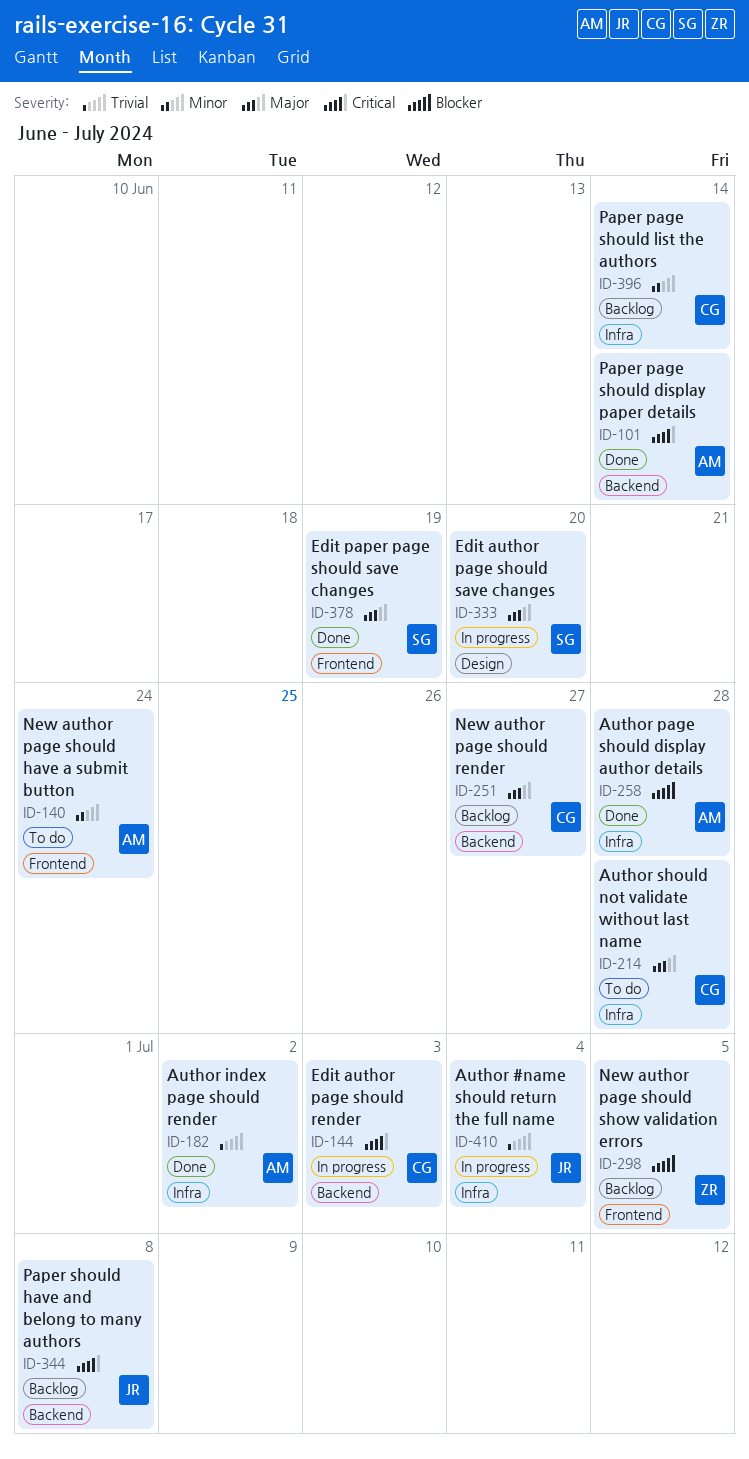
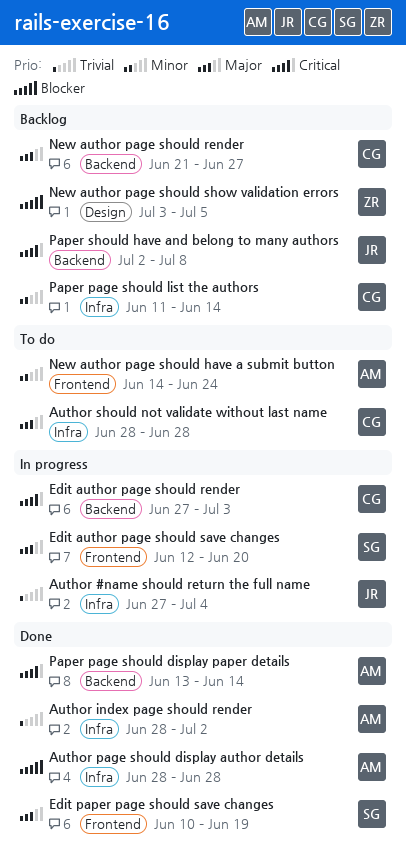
Edit author page should save changes, label: Design -> Frontend
New author page should show validation errors, label: Frontend -> Design

